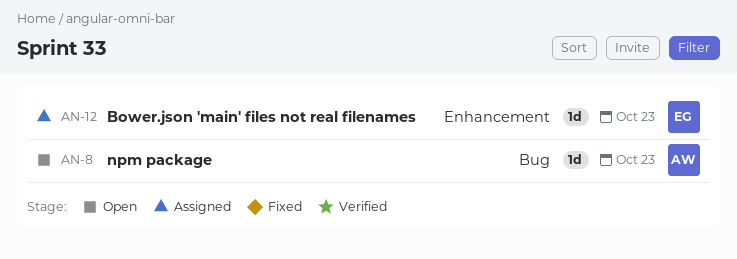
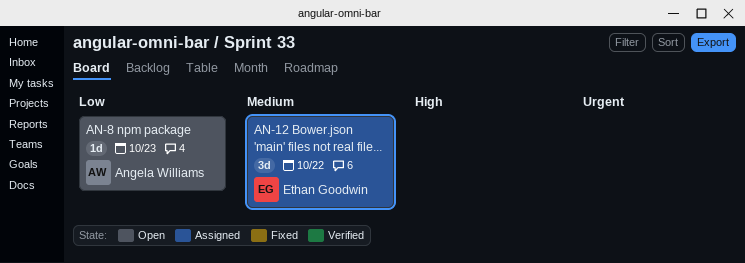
AN-12, estimate: 1d -> 3d
AN-12, day: Oct 23 -> Oct 22

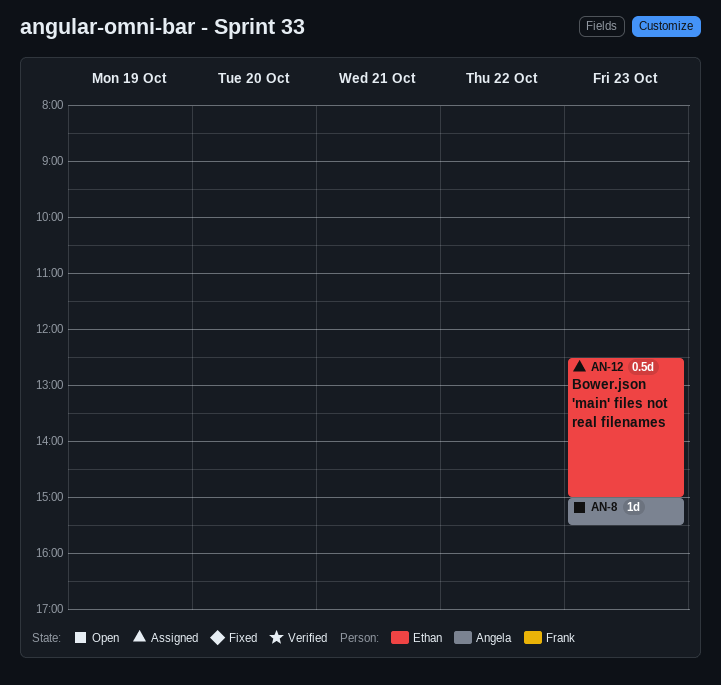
AN-12, estimate: 3d -> 0.5d
AN-12, day: Oct 22 -> Oct 23

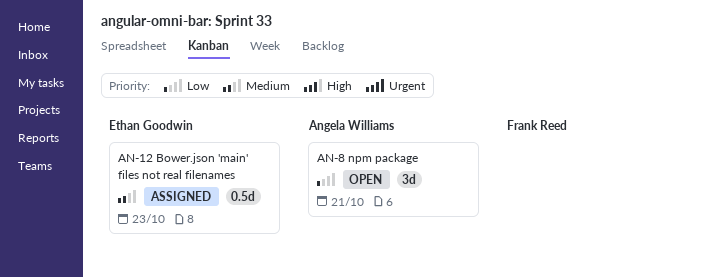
AN-8, estimate: 1d -> 3d
AN-8, day: Oct 23 -> Oct 21

